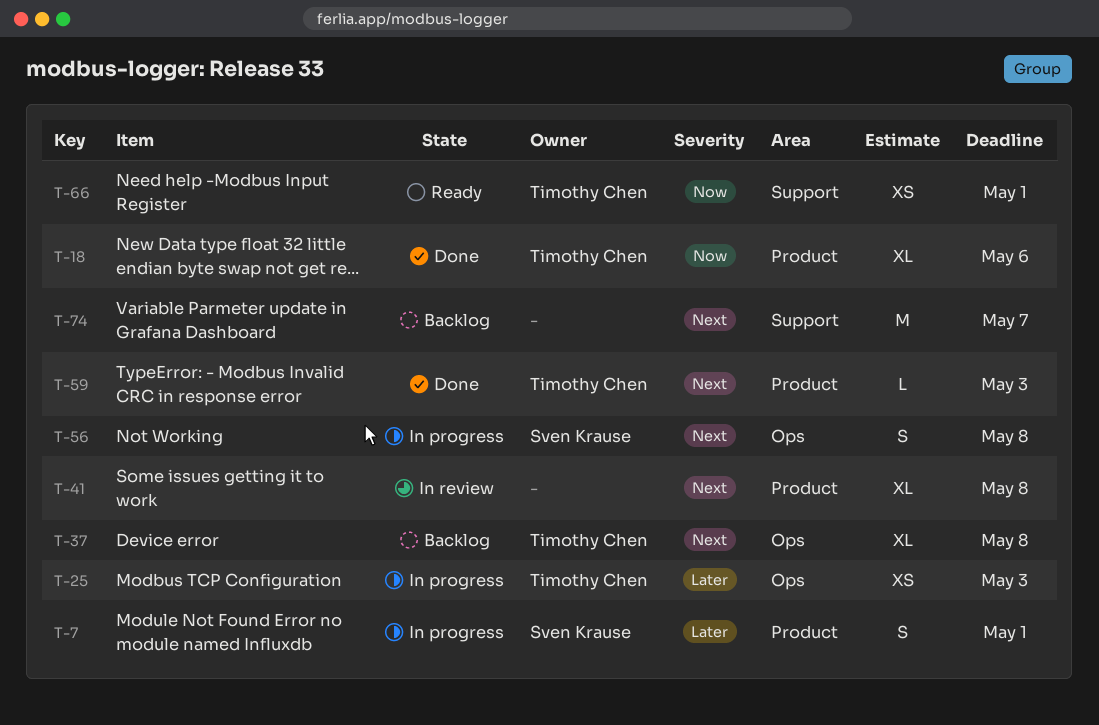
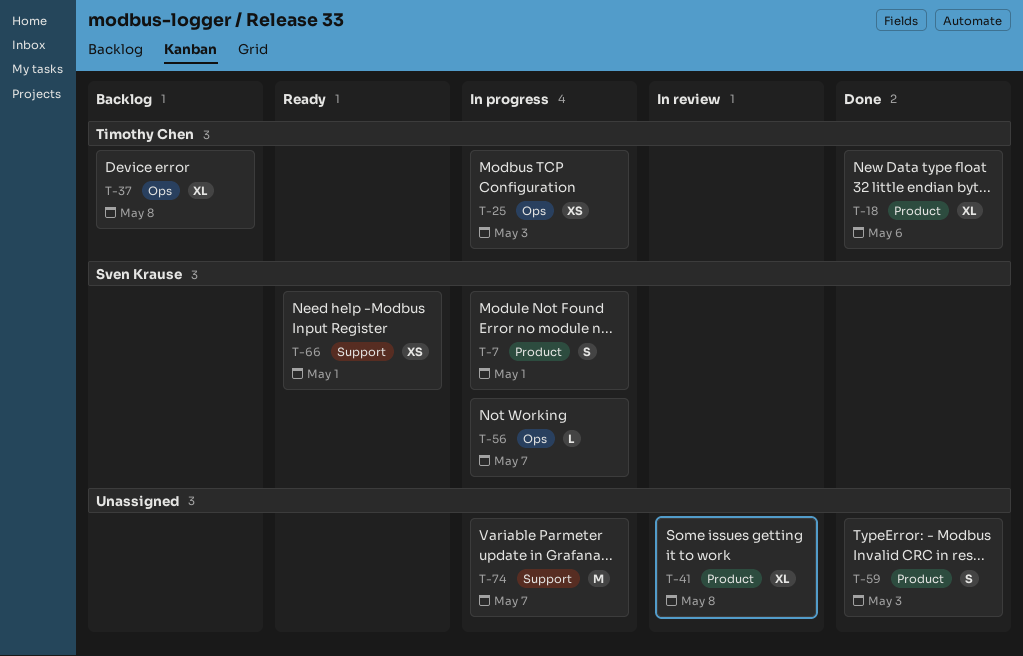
T-56, estimate: S -> L
T-56, due: May 8 -> May 7
T-59, owner: Timothy Chen -> none
T-59, estimate: L -> S
T-66, owner: Timothy Chen -> Sven Krause
T-74, status: Backlog -> In progress

